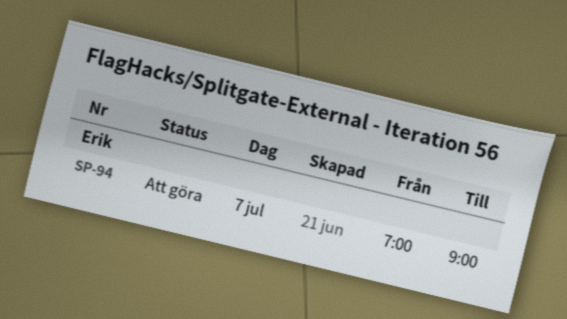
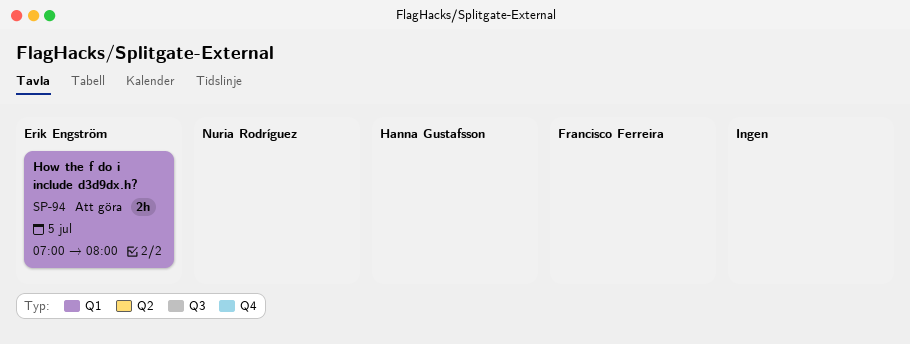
SP-94, day: Jul 7 -> Jul 5
SP-94, ends: 09:00 -> 08:00

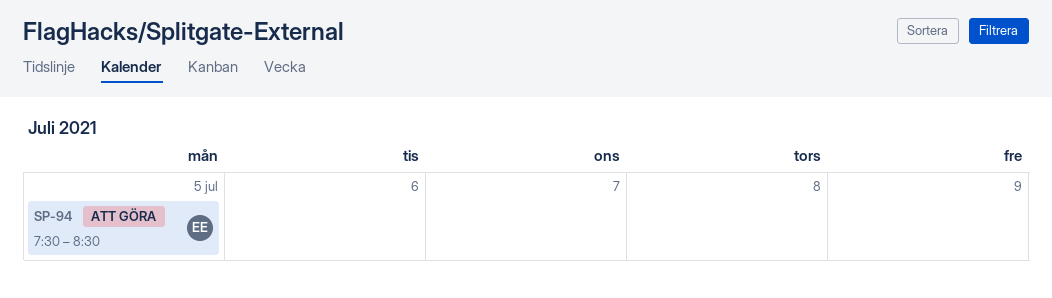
SP-94, begins: 07:00 -> 07:30
SP-94, ends: 08:00 -> 08:30

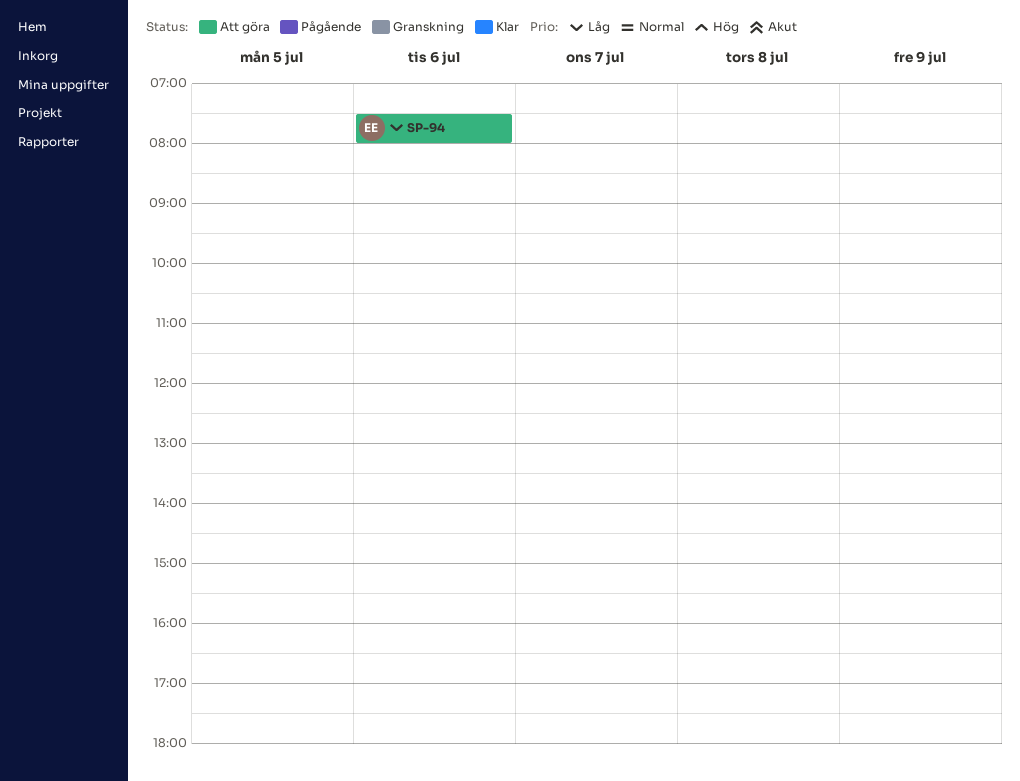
SP-94, day: Jul 5 -> Jul 6
SP-94, ends: 08:30 -> 08:00

